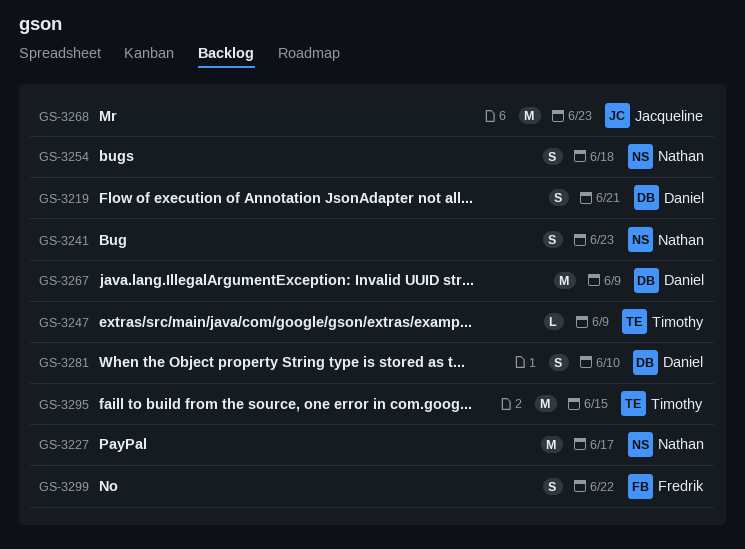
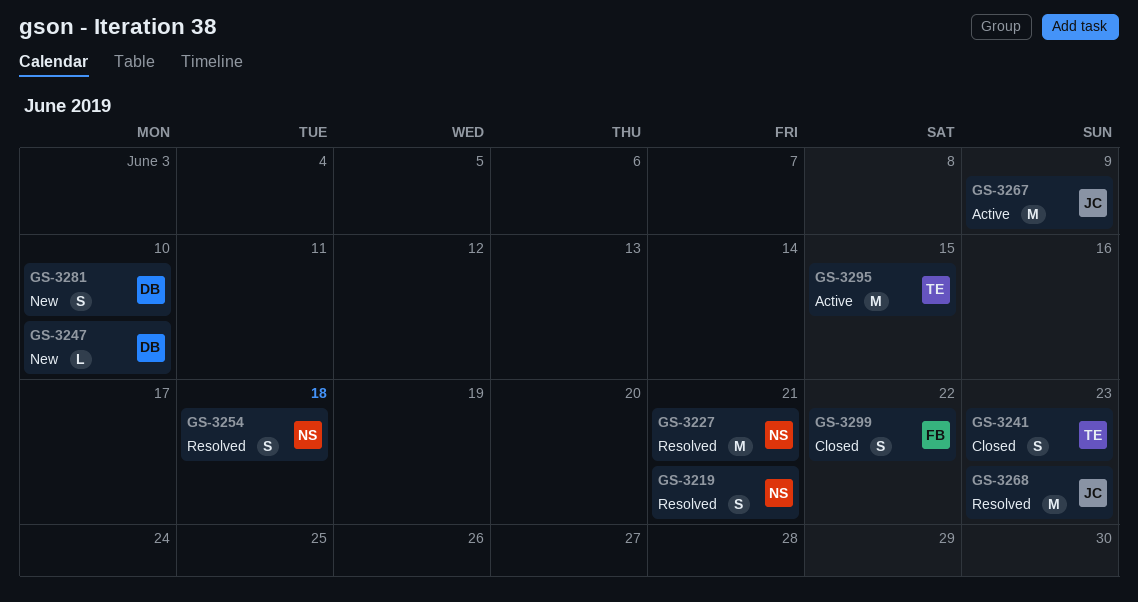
GS-3219, owner: Daniel -> Nathan
GS-3227, due: Jun 17 -> Jun 21
GS-3241, owner: Nathan -> Timothy
GS-3247, owner: Timothy -> Daniel
GS-3247, due: Jun 9 -> Jun 10
GS-3267, owner: Daniel -> Jacqueline

